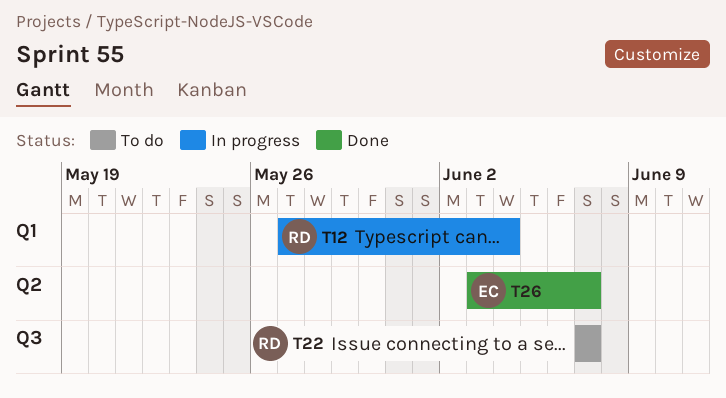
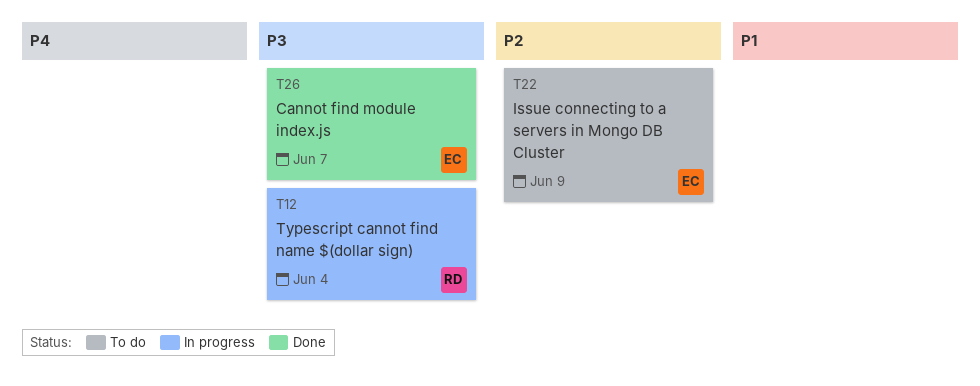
T22, owner: RD -> EC
T22, due: Jun 7 -> Jun 9

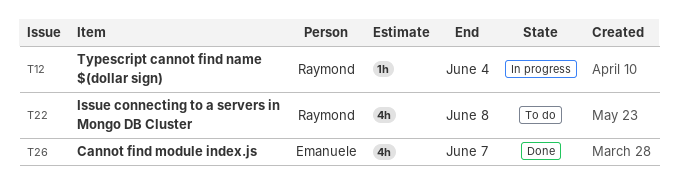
T22, owner: Emanuele -> Raymond
T22, due: Jun 9 -> Jun 8

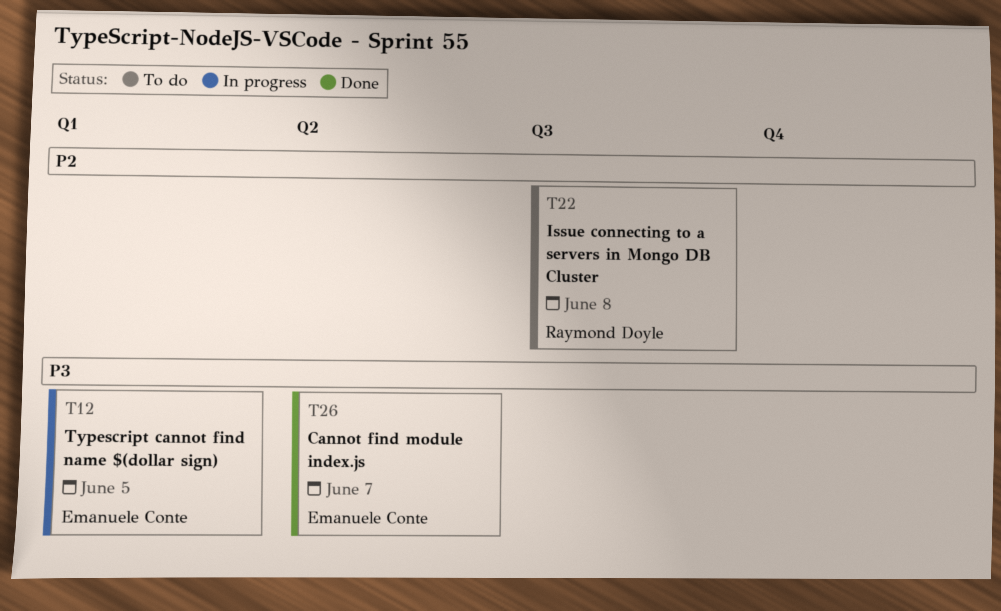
T12, owner: Raymond Doyle -> Emanuele Conte
T12, due: Jun 4 -> Jun 5

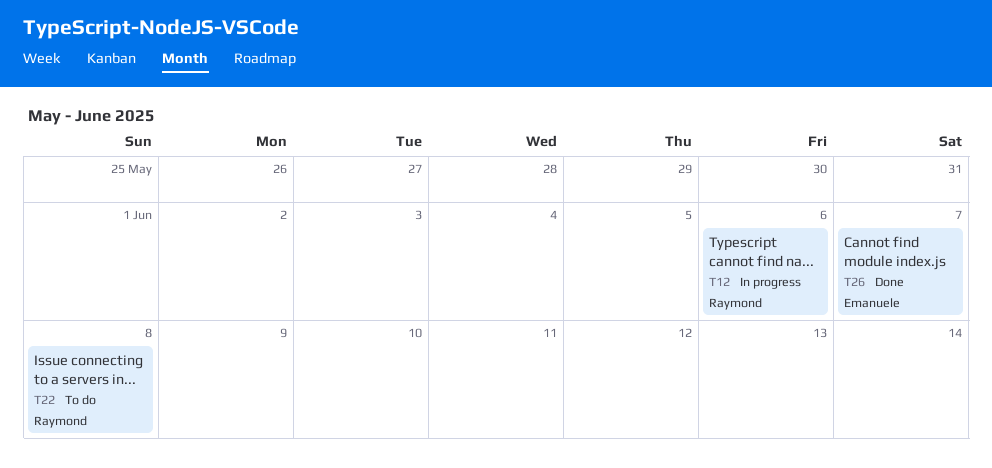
T12, owner: Emanuele Conte -> Raymond Doyle
T12, due: Jun 5 -> Jun 6

